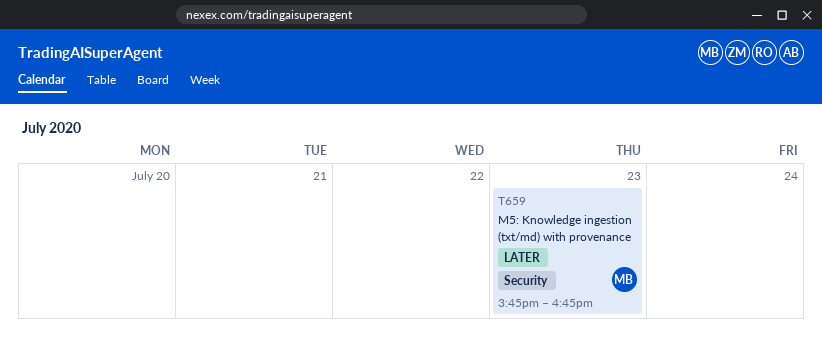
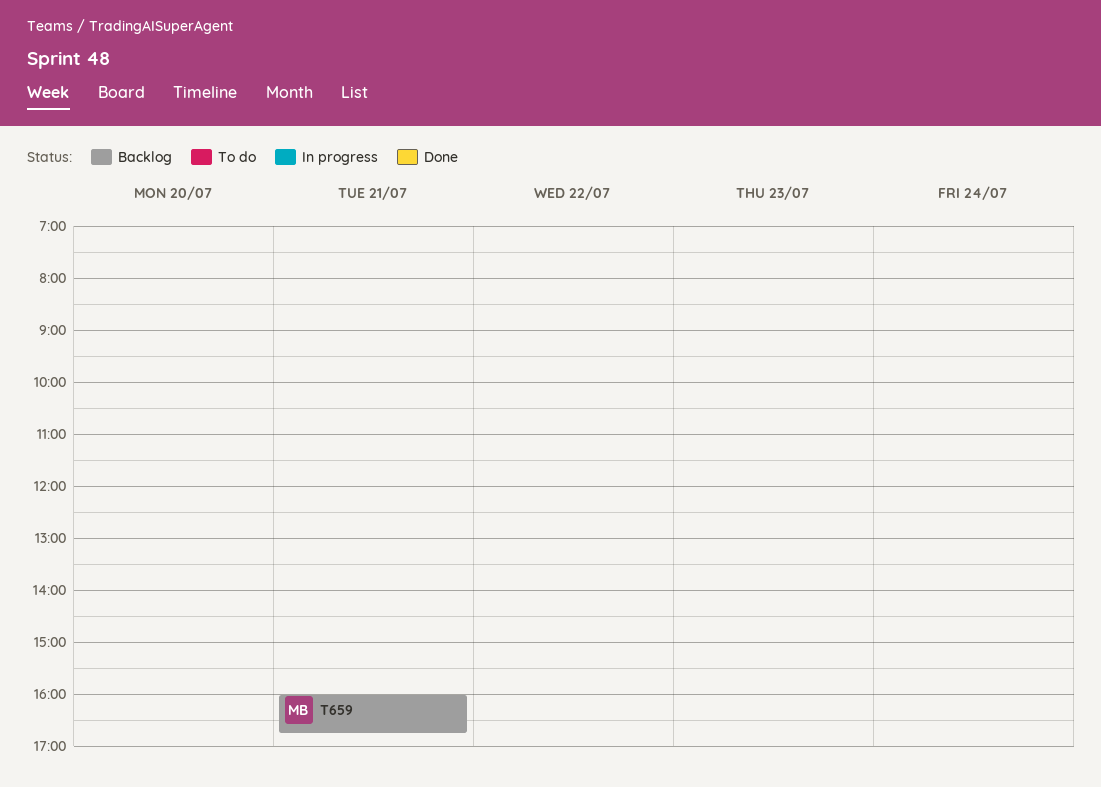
T659, day: Jul 23 -> Jul 21
T659, begins: 15:45 -> 16:00

